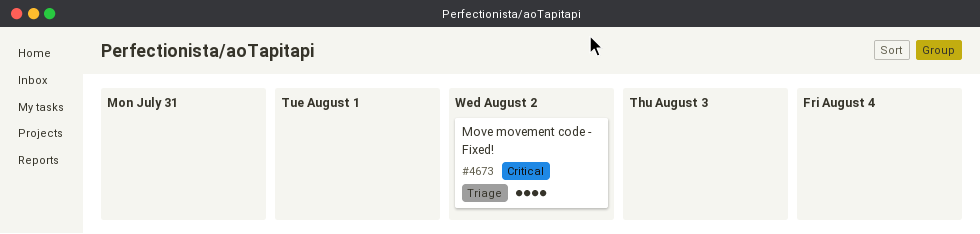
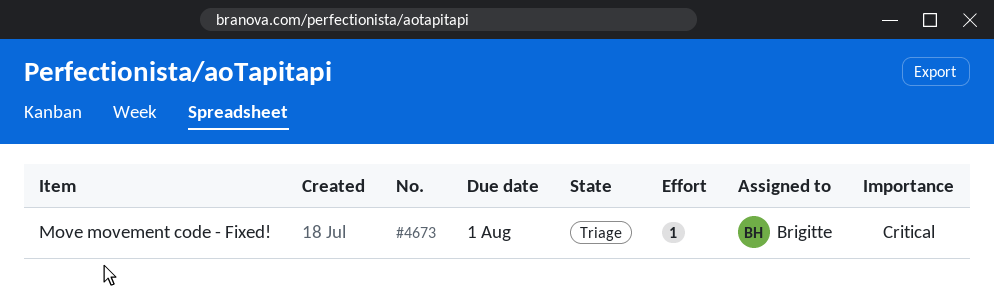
#4673, estimate: 4 -> 1
#4673, due: Aug 2 -> Aug 1

